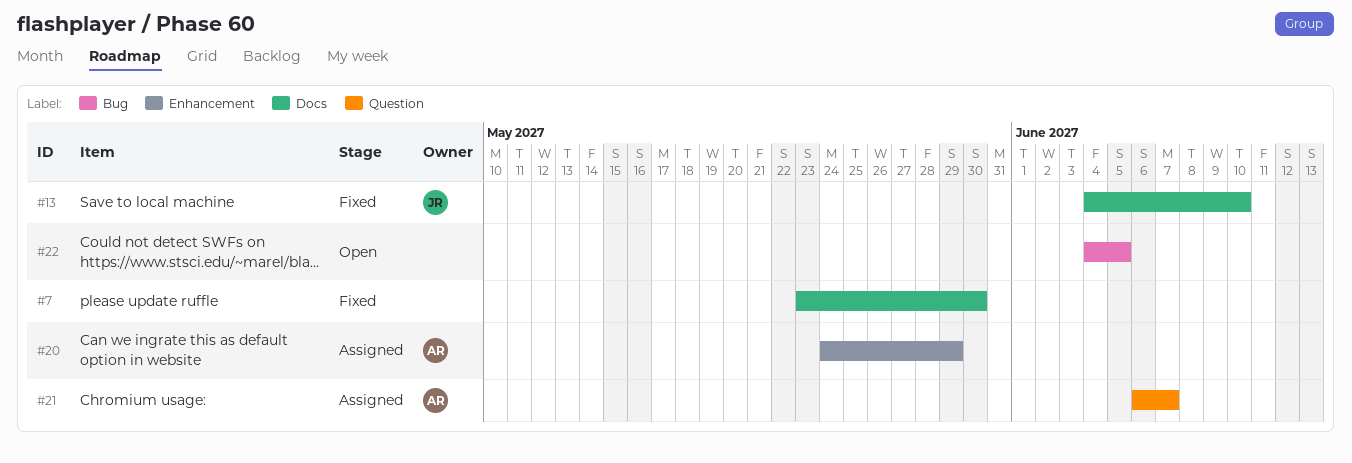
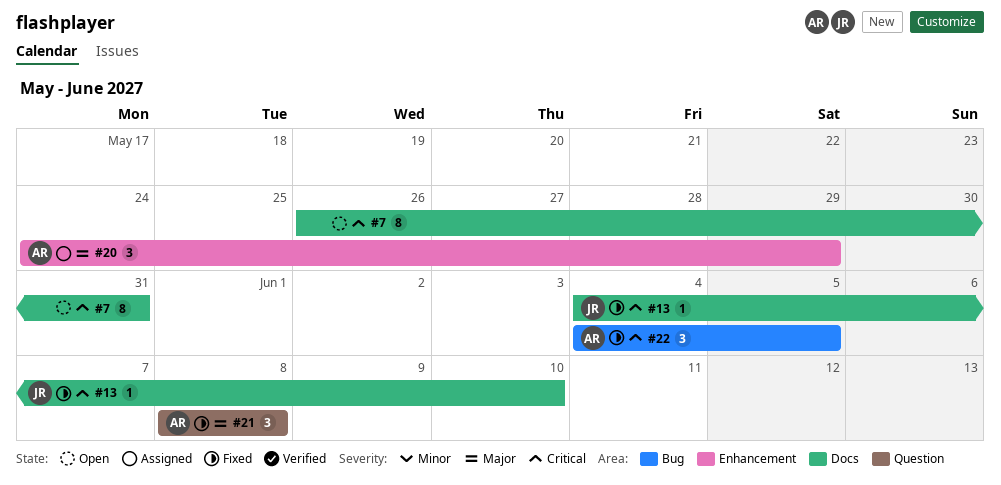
#7, status: Fixed -> Open
#7, start: May 23 -> May 26
#7, due: May 30 -> May 31
#21, status: Assigned -> Fixed
#21, start: Jun 6 -> Jun 8
#21, due: Jun 7 -> Jun 8
#22, status: Open -> Fixed
#22, owner: none -> AR

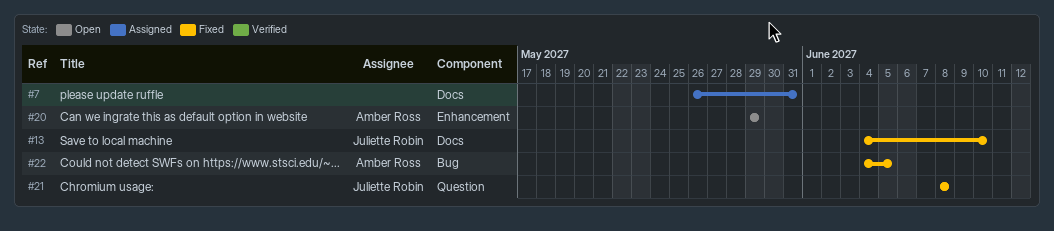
#7, status: Open -> Assigned
#20, status: Assigned -> Open
#20, start: May 24 -> May 29
#21, owner: Amber Ross -> Juliette Robin

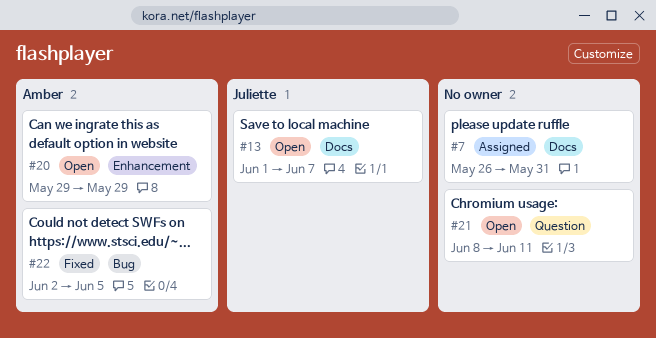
#13, status: Fixed -> Open
#13, start: Jun 4 -> Jun 1
#13, due: Jun 10 -> Jun 7
#21, status: Fixed -> Open
#21, owner: Juliette Robin -> none
#21, due: Jun 8 -> Jun 11
#22, start: Jun 4 -> Jun 2

